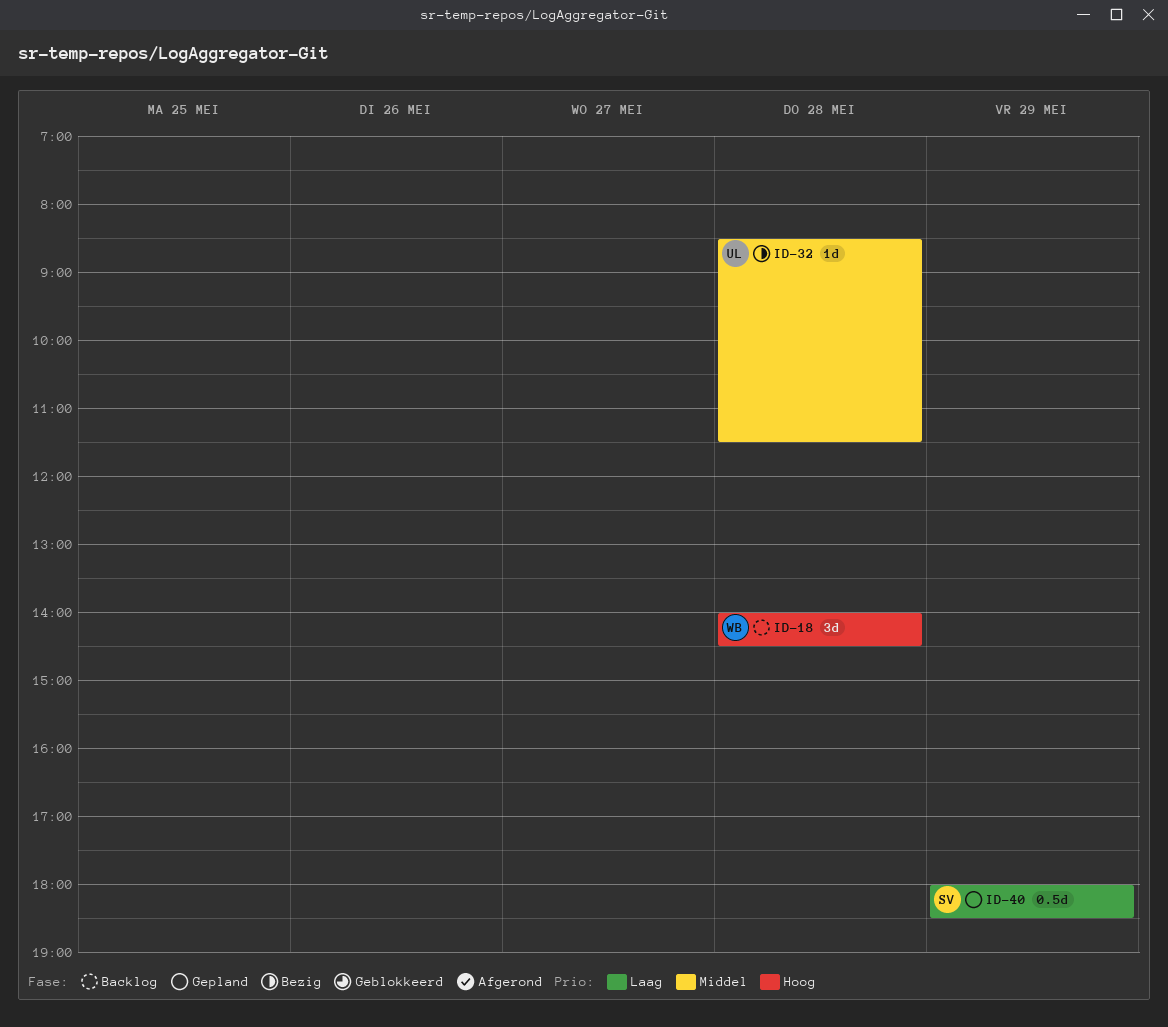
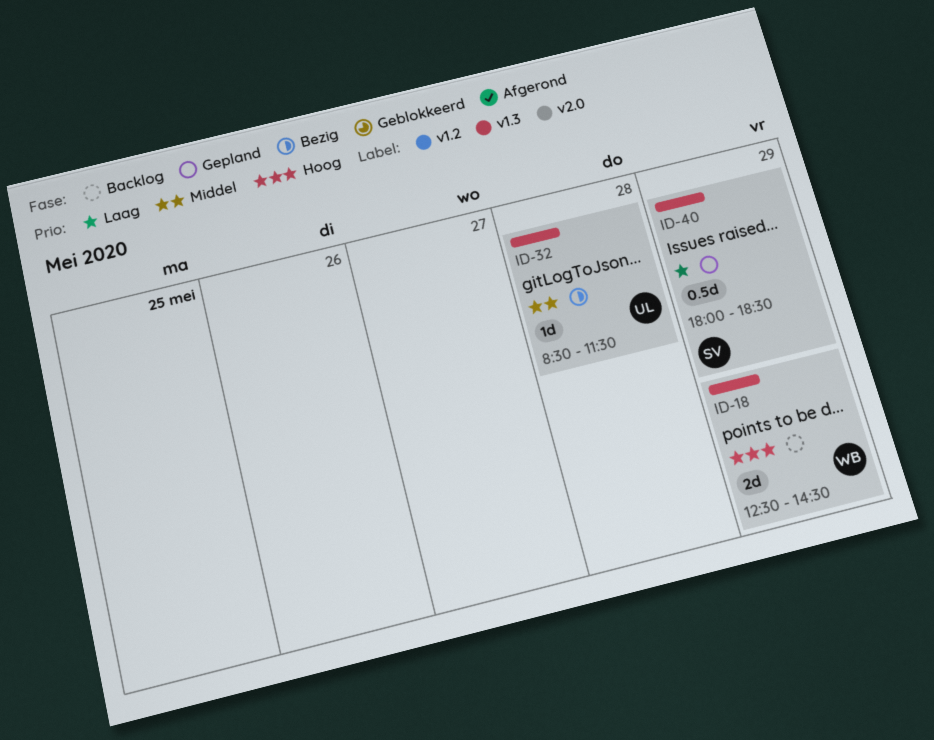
ID-18, estimate: 3d -> 2d
ID-18, day: May 28 -> May 29
ID-18, begins: 14:00 -> 12:30

